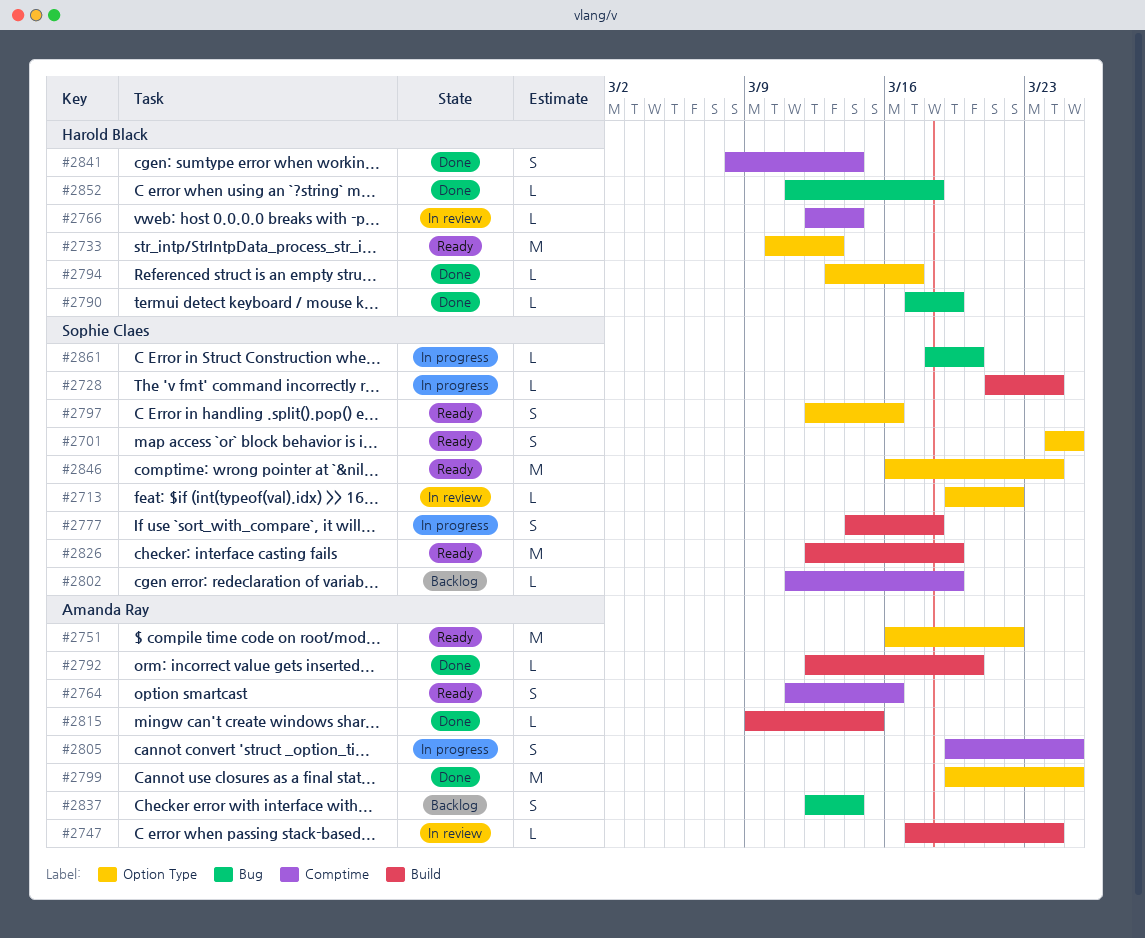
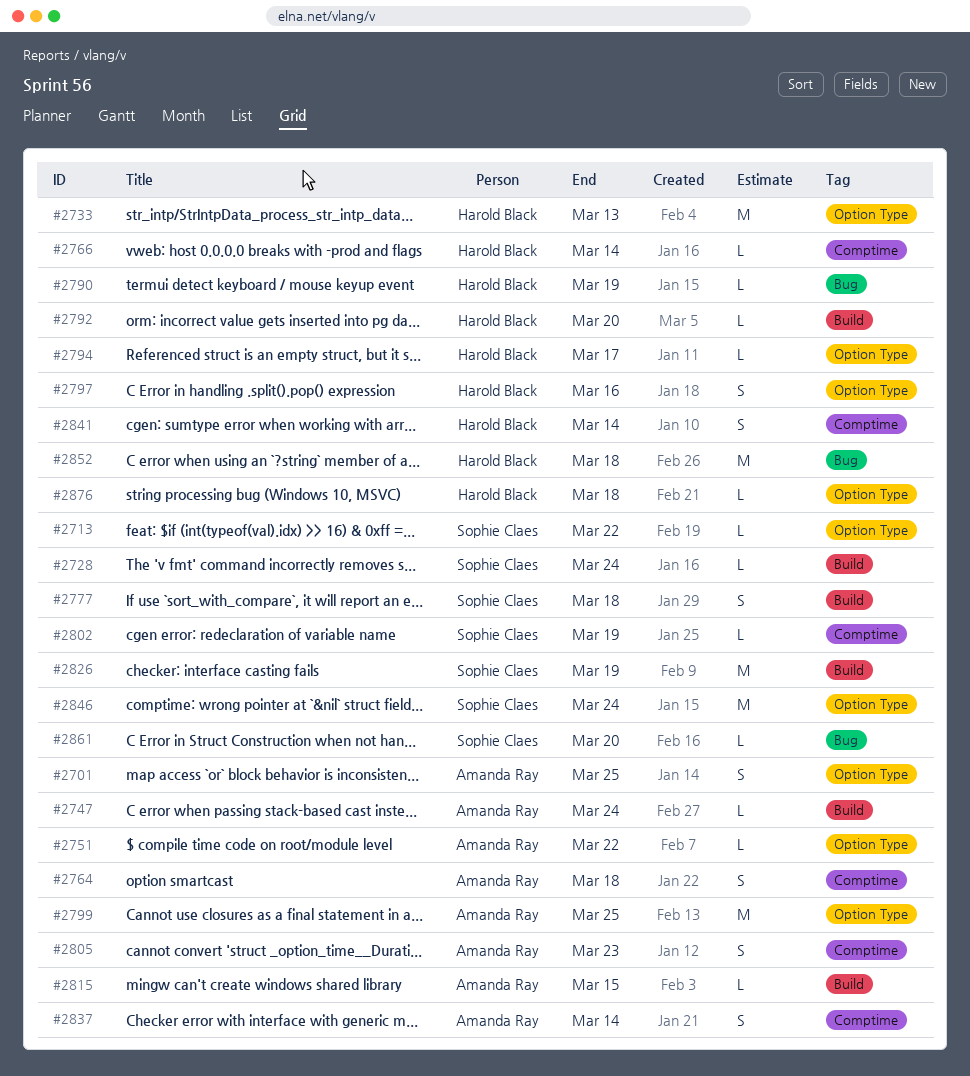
#2701, owner: Sophie Claes -> Amanda Ray
#2751, estimate: M -> L
#2764, due: Mar 16 -> Mar 18
#2792, owner: Amanda Ray -> Harold Black
#2797, owner: Sophie Claes -> Harold Black
#2805, due: Mar 25 -> Mar 23
#2837, label: Bug -> Comptime
#2852, estimate: L -> M
#2876: none -> present

